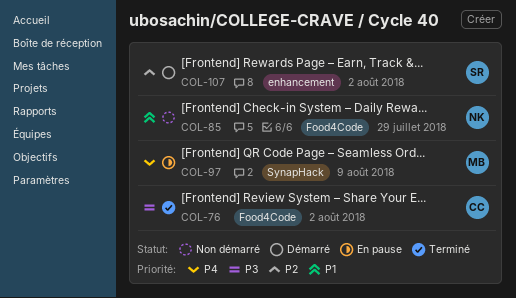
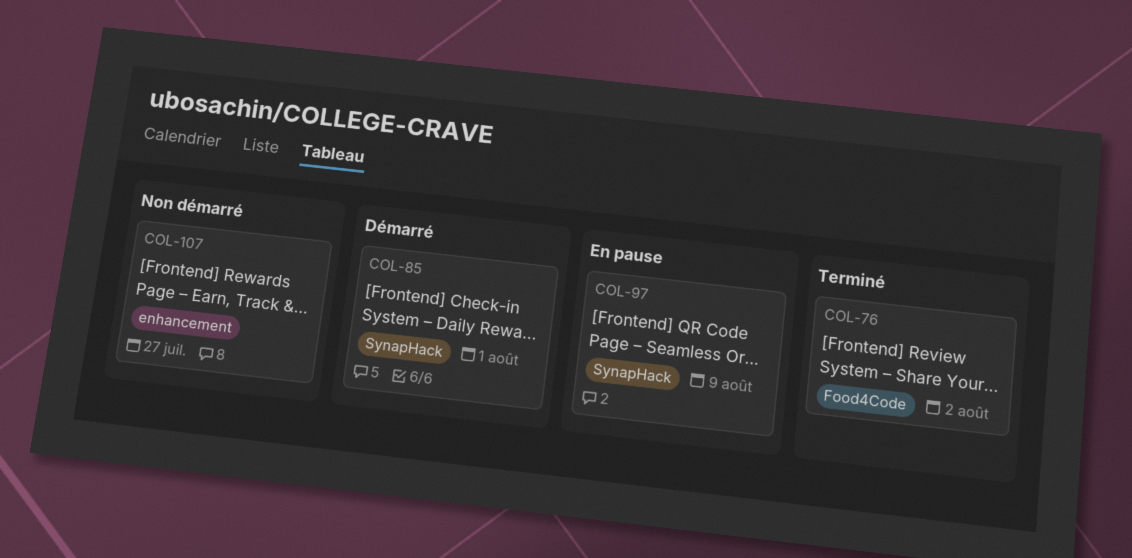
COL-85, status: Non démarré -> Démarré
COL-85, label: Food4Code -> SynapHack
COL-85, due: Jul 29 -> Aug 1
COL-107, status: Démarré -> Non démarré
COL-107, due: Aug 2 -> Jul 27

